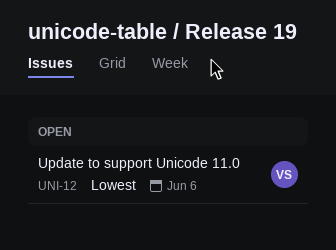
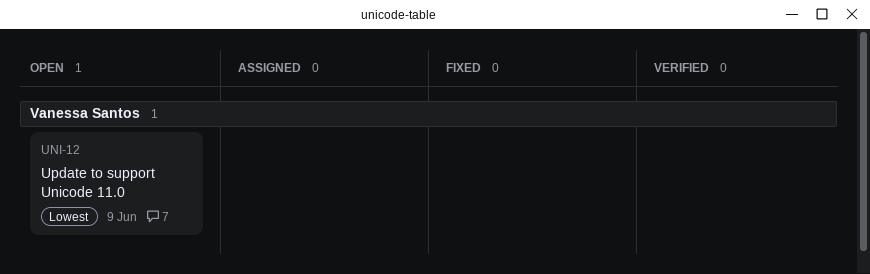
UNI-12, due: Jun 6 -> Jun 9

